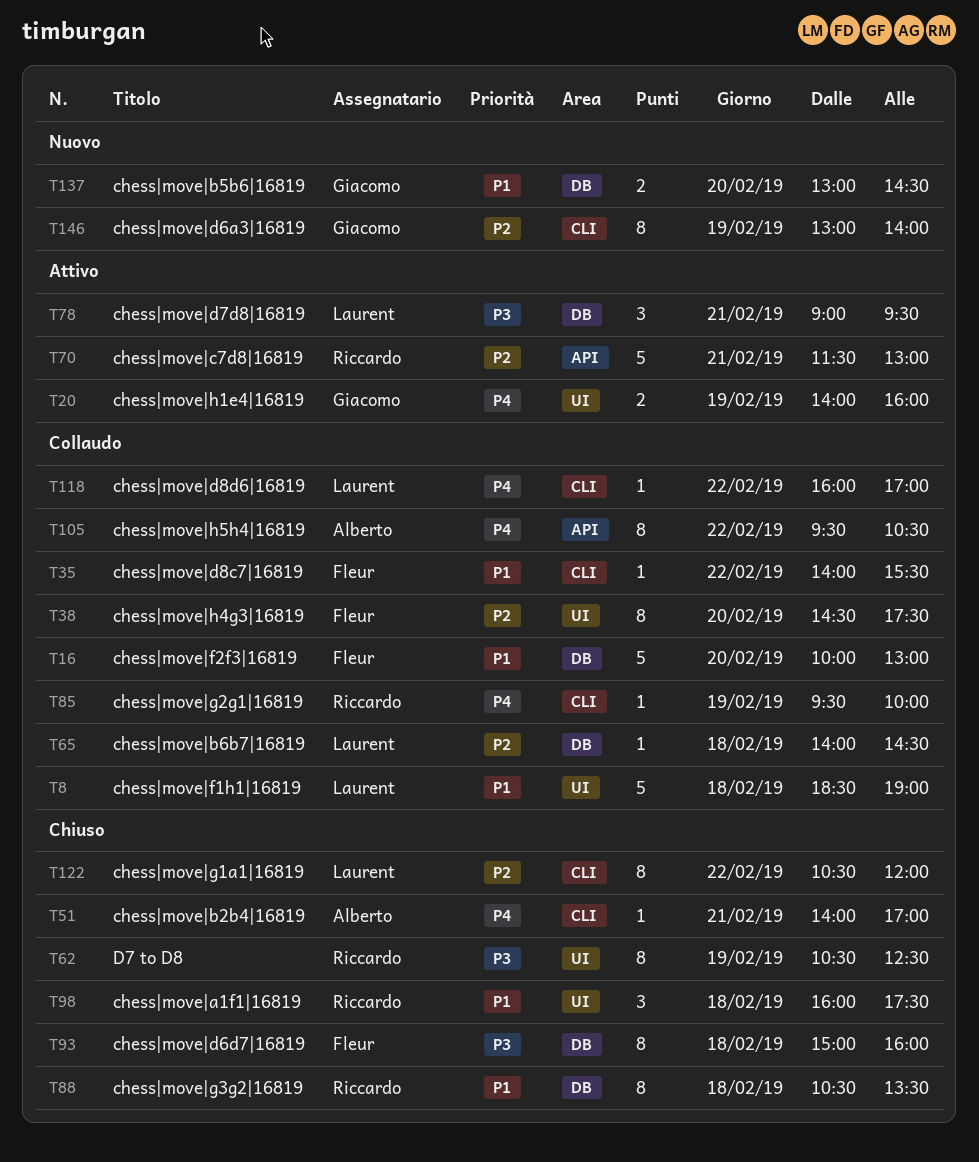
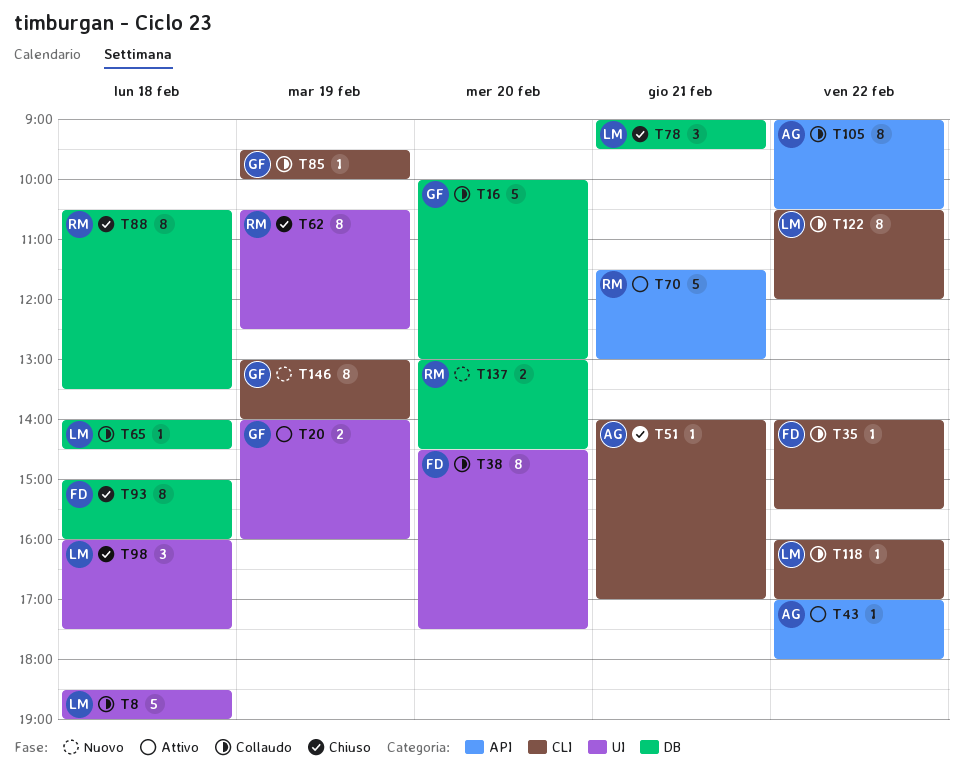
T16, owner: Fleur -> Giacomo
T43: none -> present
T78, status: Attivo -> Chiuso
T85, owner: Riccardo -> Giacomo
T98, owner: Riccardo -> Laurent
T105, begins: 09:30 -> 09:00
T122, status: Chiuso -> Collaudo
T137, owner: Giacomo -> Riccardo

